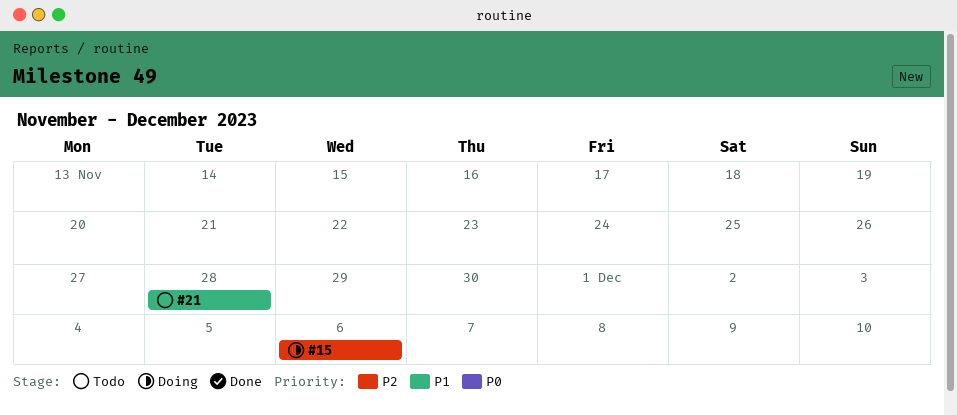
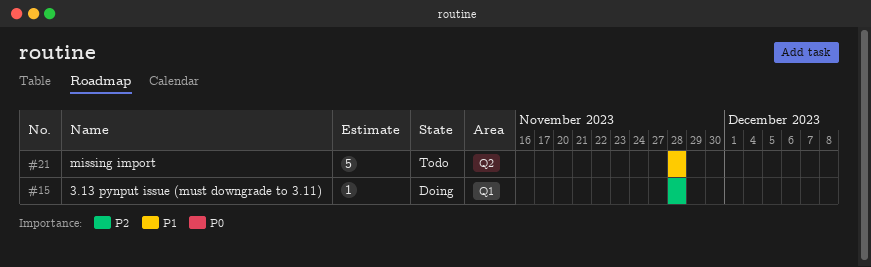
#15, start: Dec 6 -> Nov 28
#15, due: Dec 6 -> Nov 28

